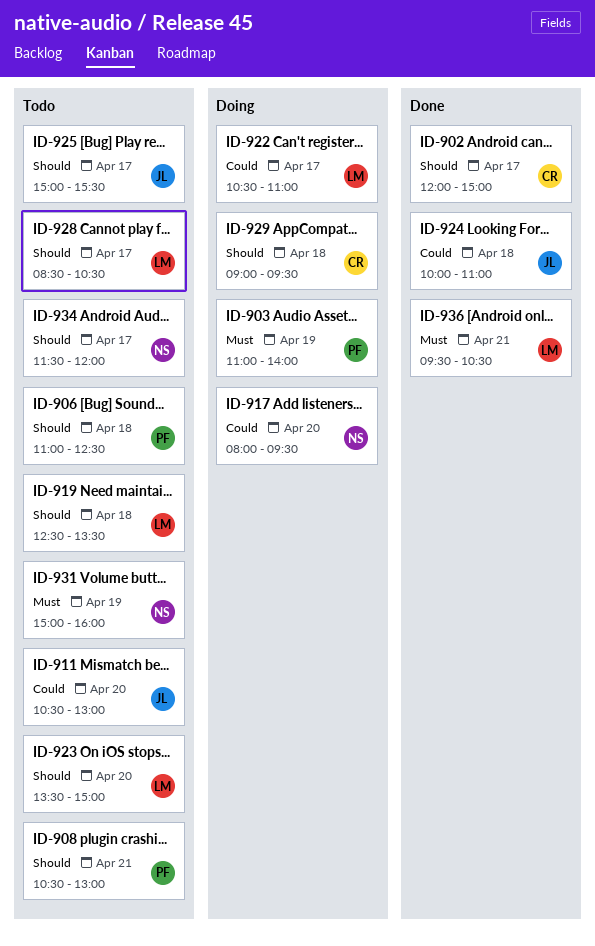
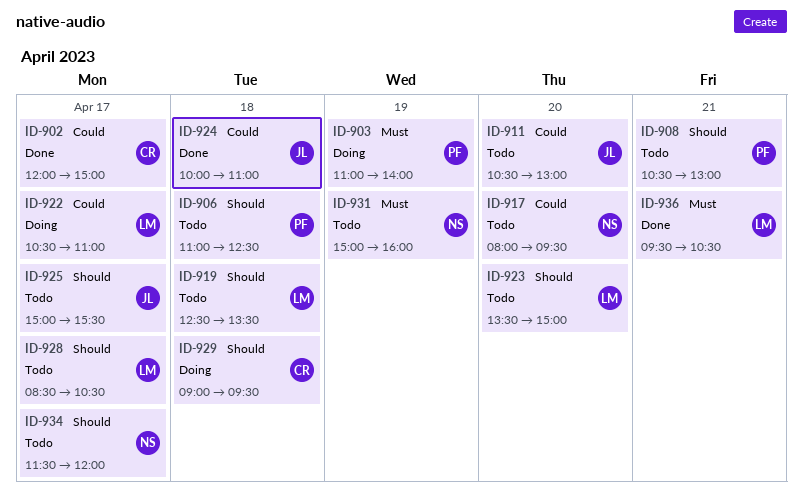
ID-902, priority: Should -> Could
ID-917, status: Doing -> Todo

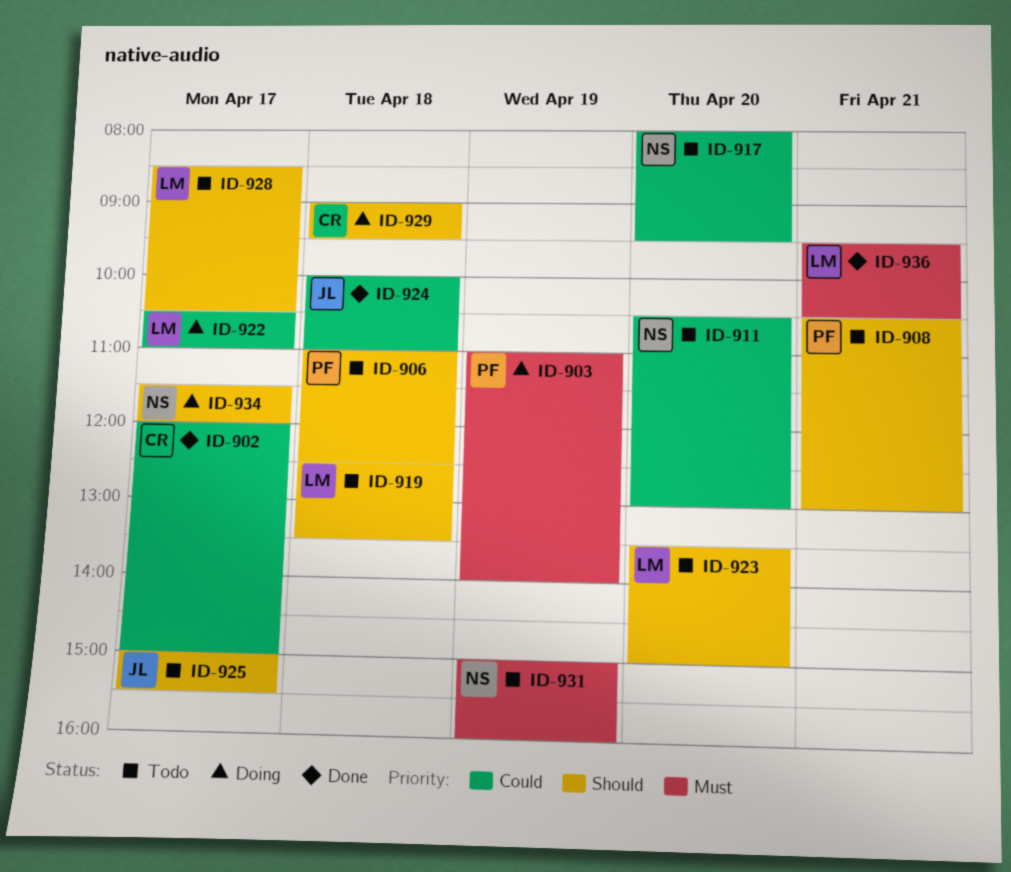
ID-911, owner: JL -> NS
ID-934, status: Todo -> Doing

